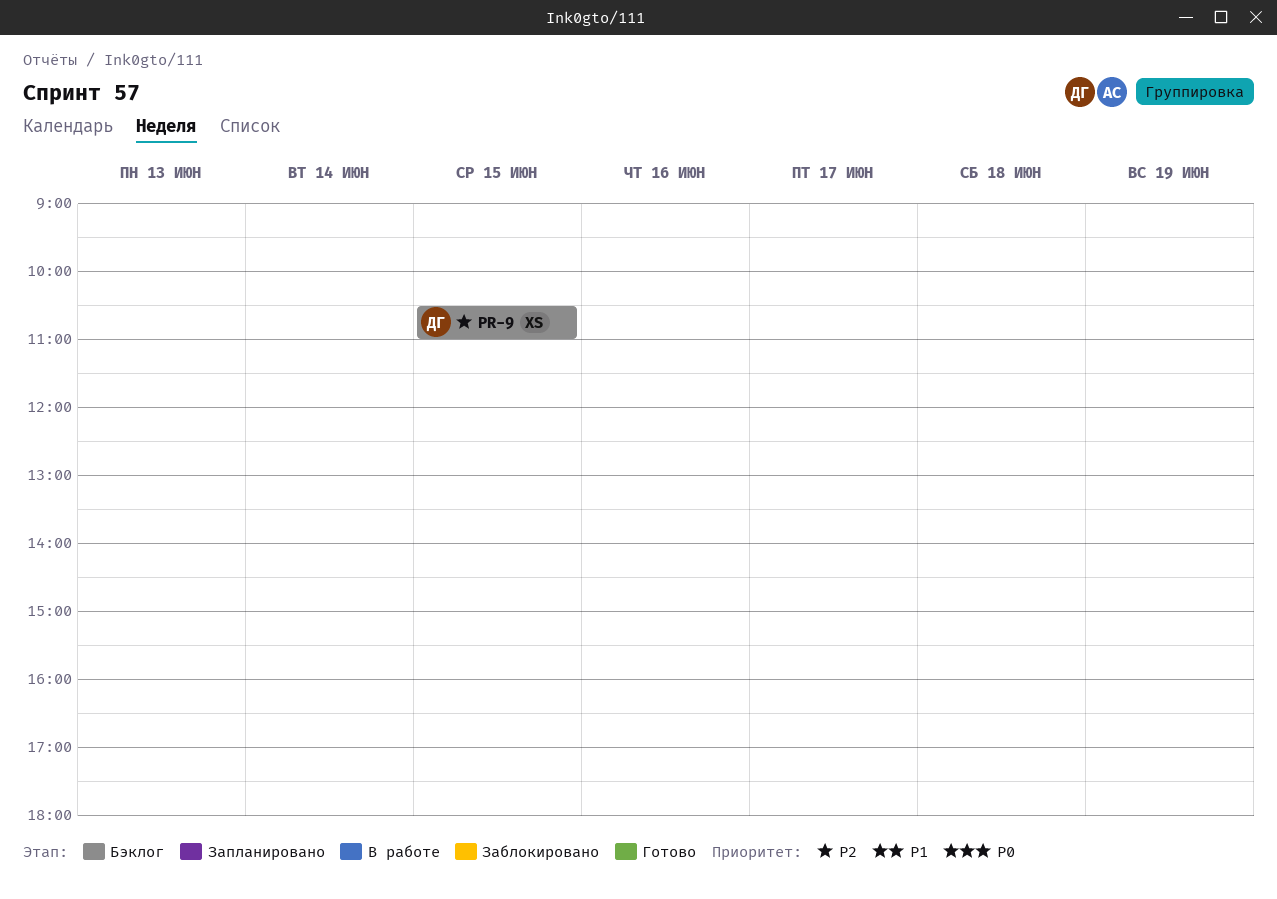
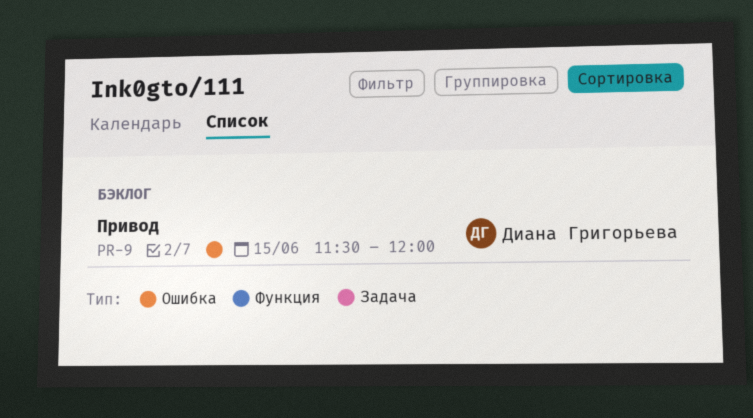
PR-9, begins: 10:30 -> 11:30
PR-9, ends: 11:00 -> 12:00

